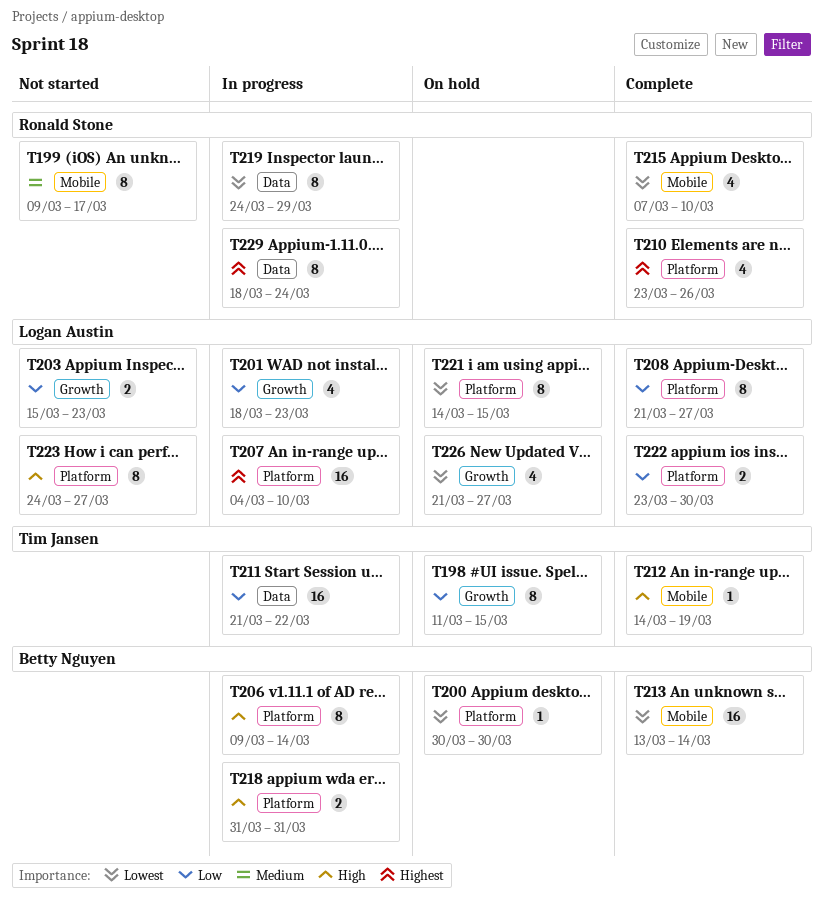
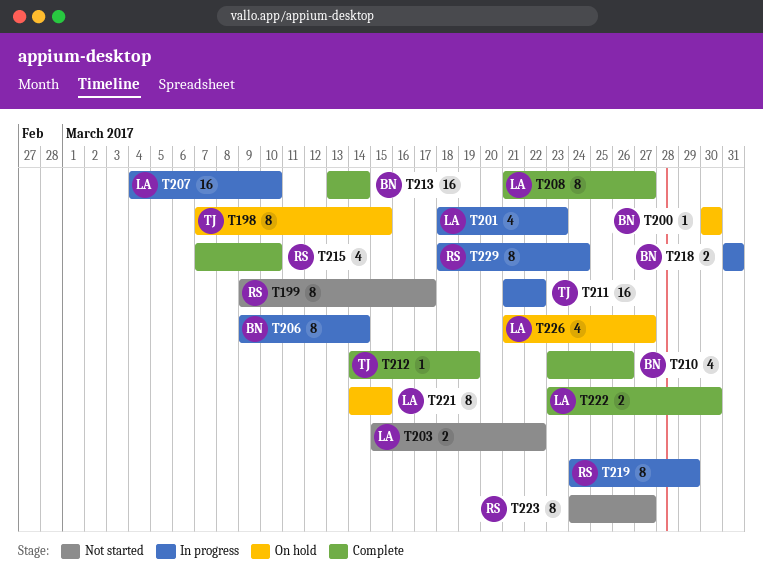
T198, start: Mar 11 -> Mar 7
T203, due: Mar 23 -> Mar 22
T210, owner: Ronald Stone -> Betty Nguyen
T223, owner: Logan Austin -> Ronald Stone

